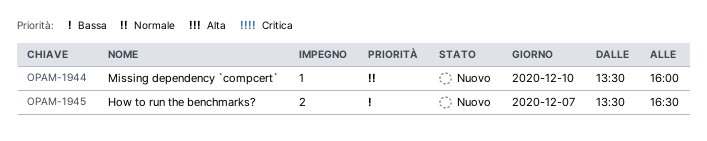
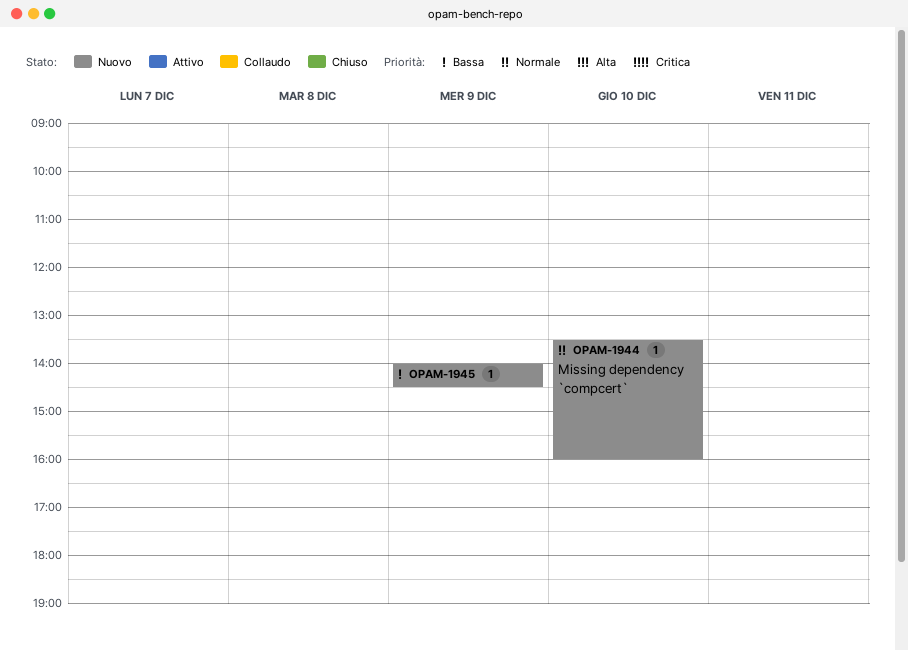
OPAM-1945, estimate: 2 -> 1
OPAM-1945, day: Dec 7 -> Dec 9
OPAM-1945, begins: 13:30 -> 14:00
OPAM-1945, ends: 16:30 -> 14:30

